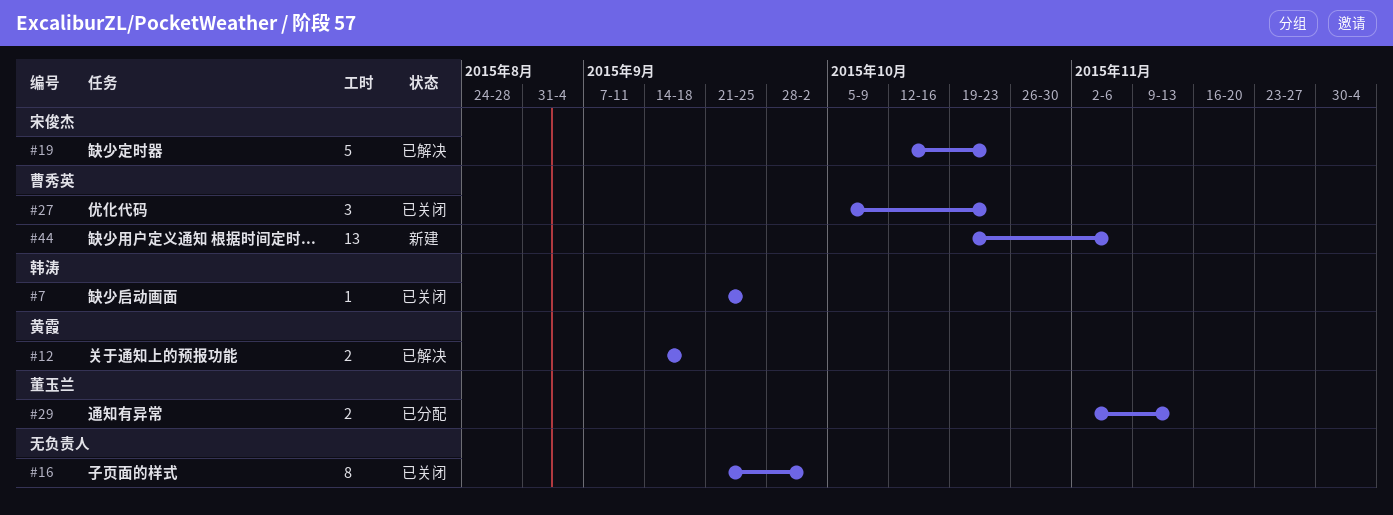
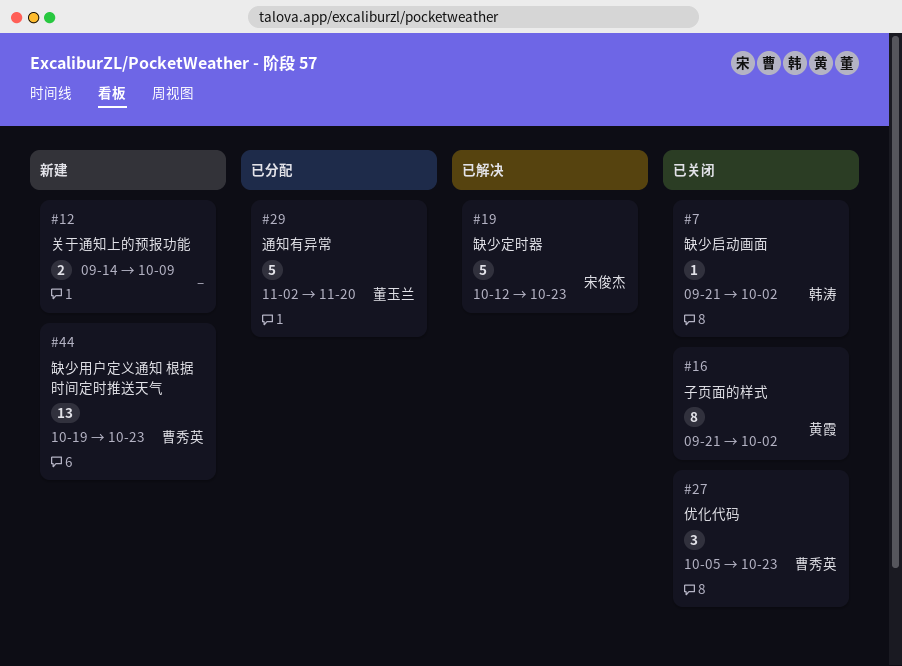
#7, due: Sep 25 -> Oct 2
#12, status: 已解决 -> 新建
#12, owner: 黄霞 -> none
#12, due: Sep 18 -> Oct 9
#16, owner: none -> 黄霞
#29, estimate: 2 -> 5
#29, due: Nov 13 -> Nov 20
#44, due: Nov 6 -> Oct 23

